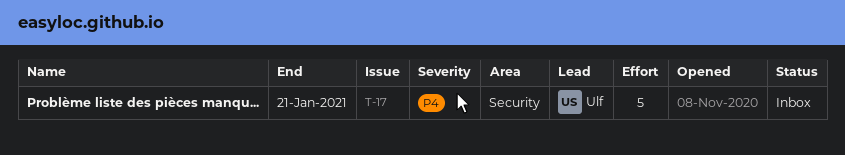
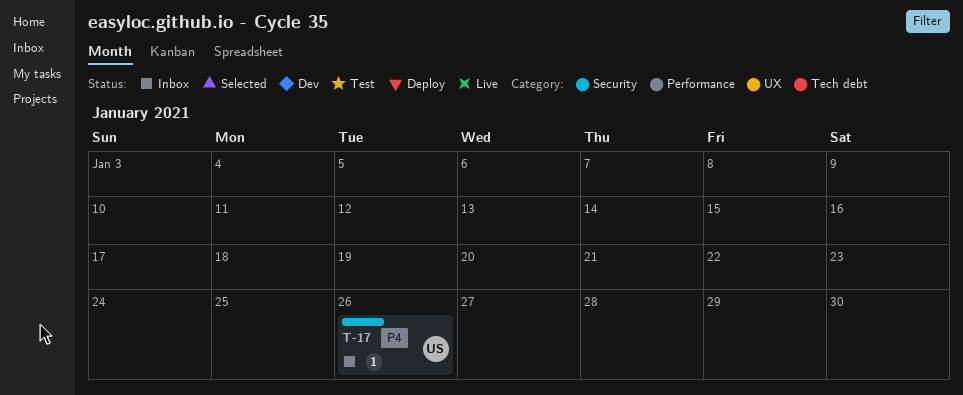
T-17, estimate: 5 -> 1
T-17, due: Jan 21 -> Jan 26

